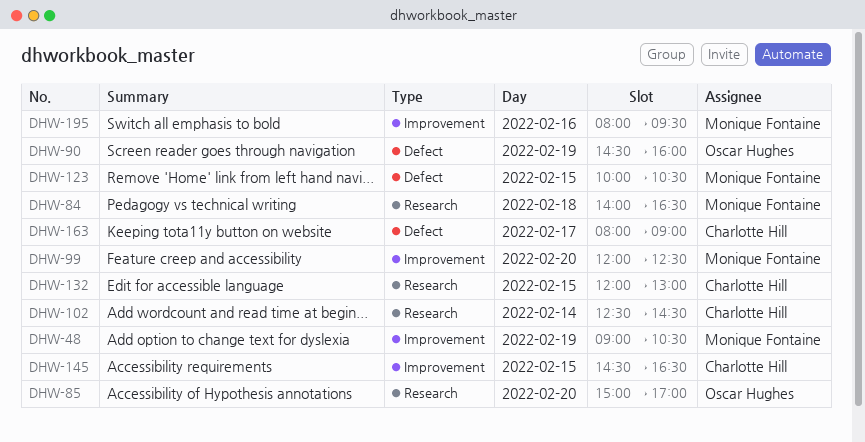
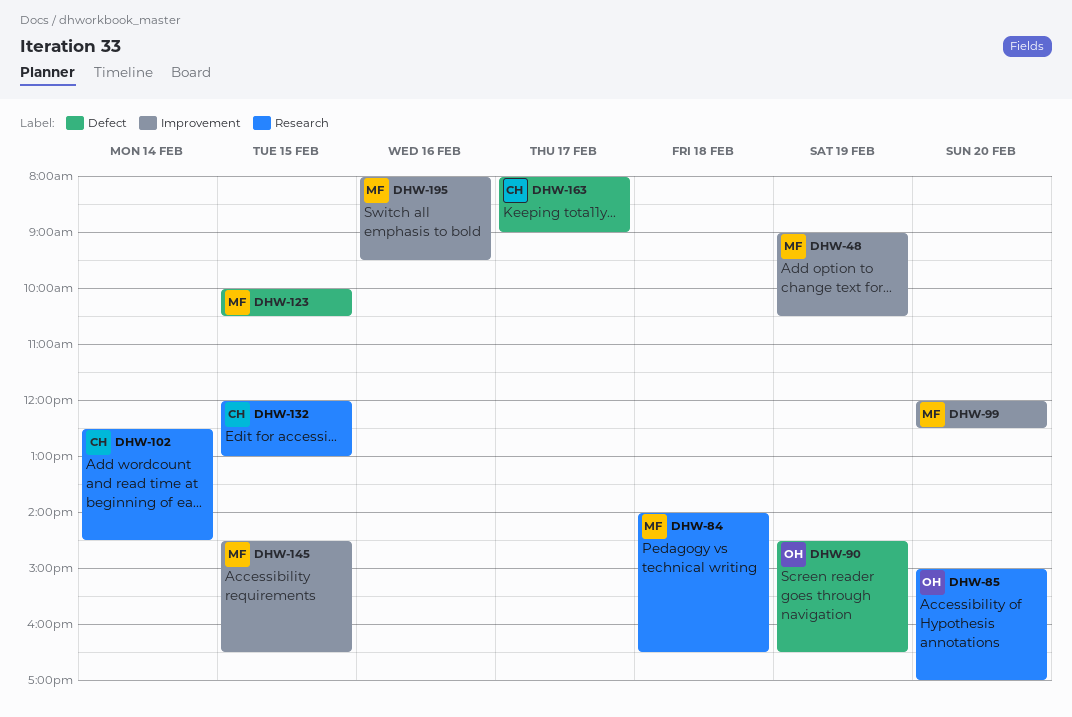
DHW-90, ends: 16:00 -> 16:30
DHW-145, owner: Charlotte Hill -> Monique Fontaine

